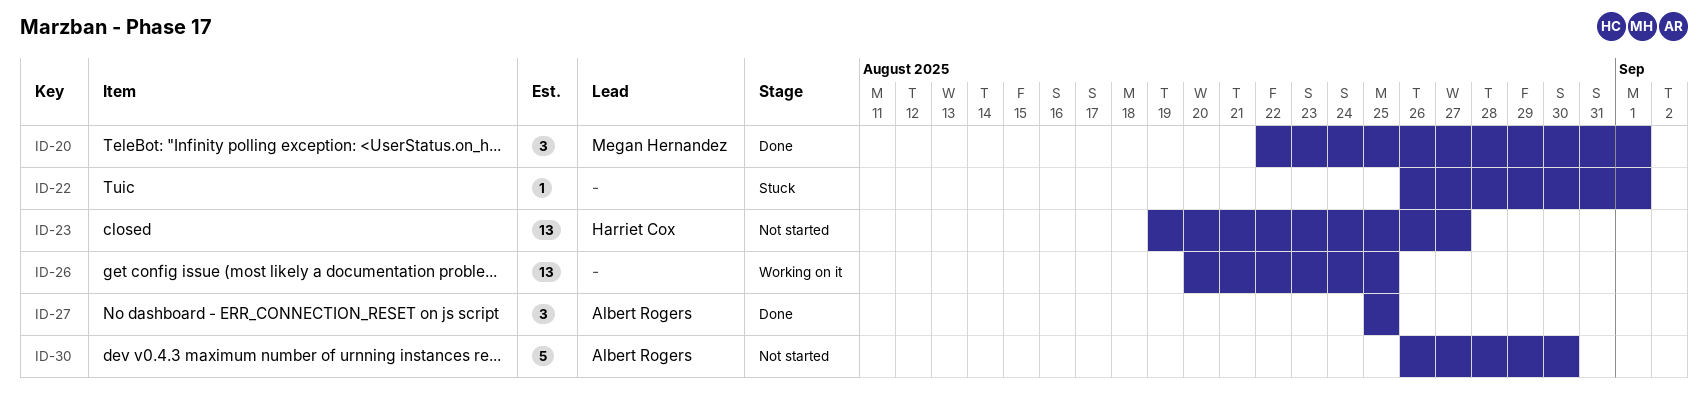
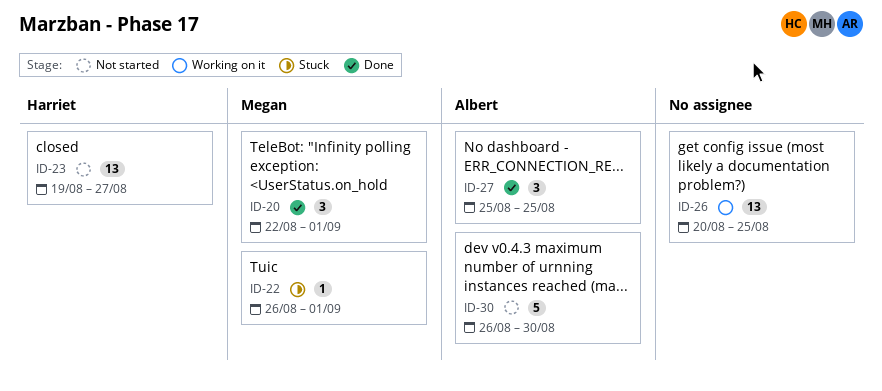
ID-22, owner: none -> Megan Hernandez

